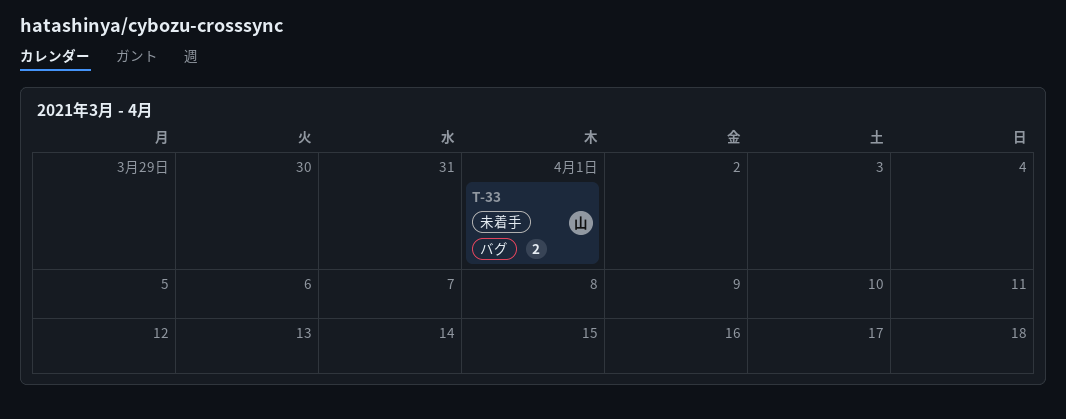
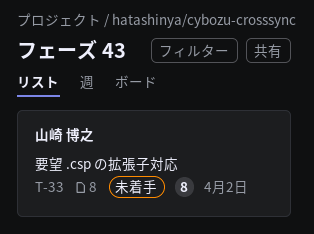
T-33, estimate: 2 -> 8
T-33, due: Apr 1 -> Apr 2

